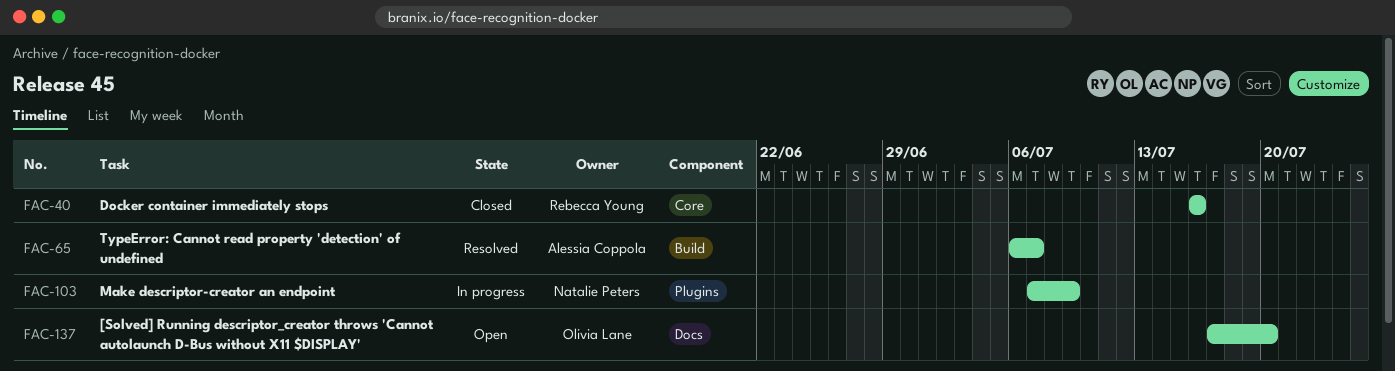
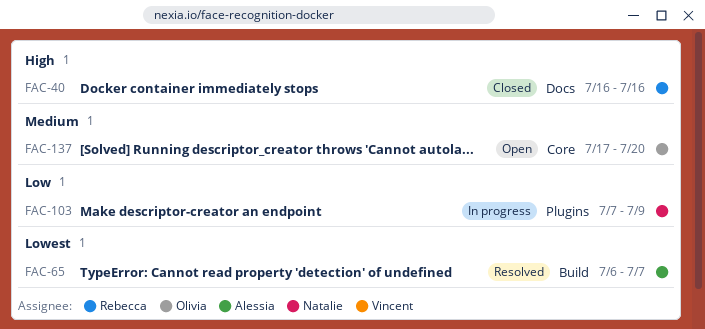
FAC-40, label: Core -> Docs
FAC-137, label: Docs -> Core

